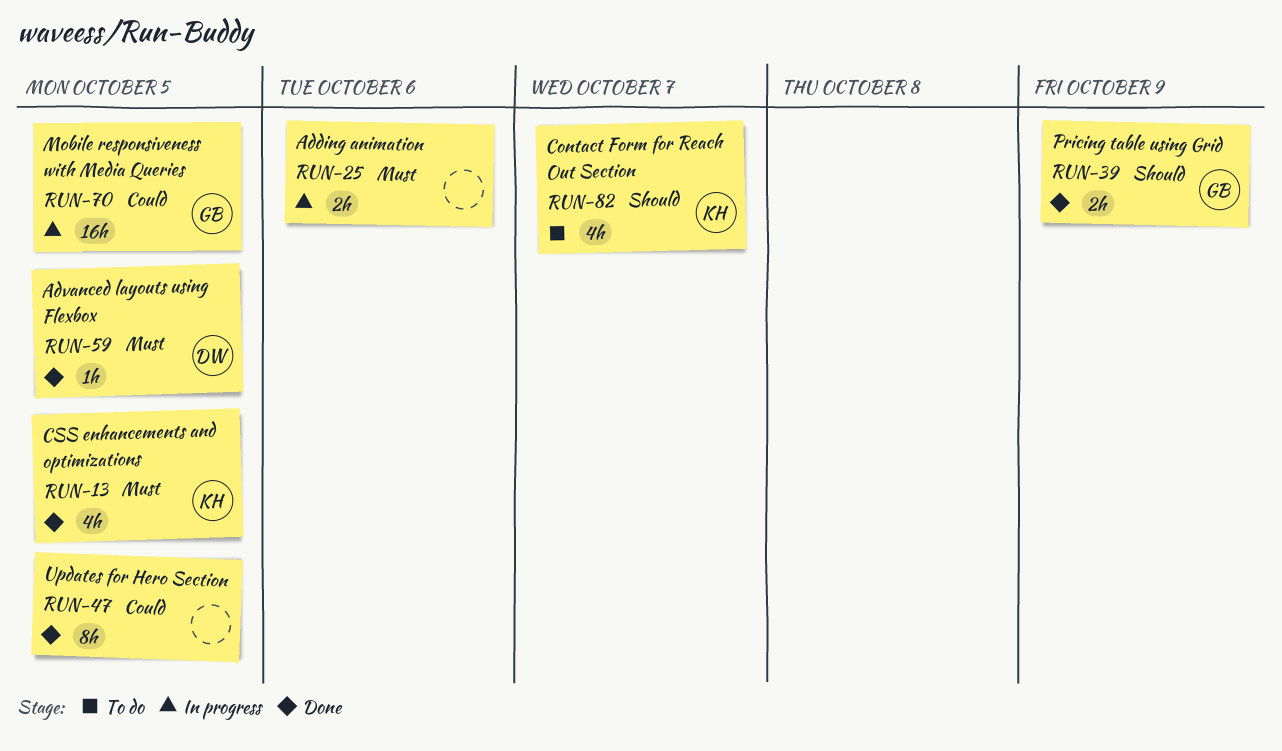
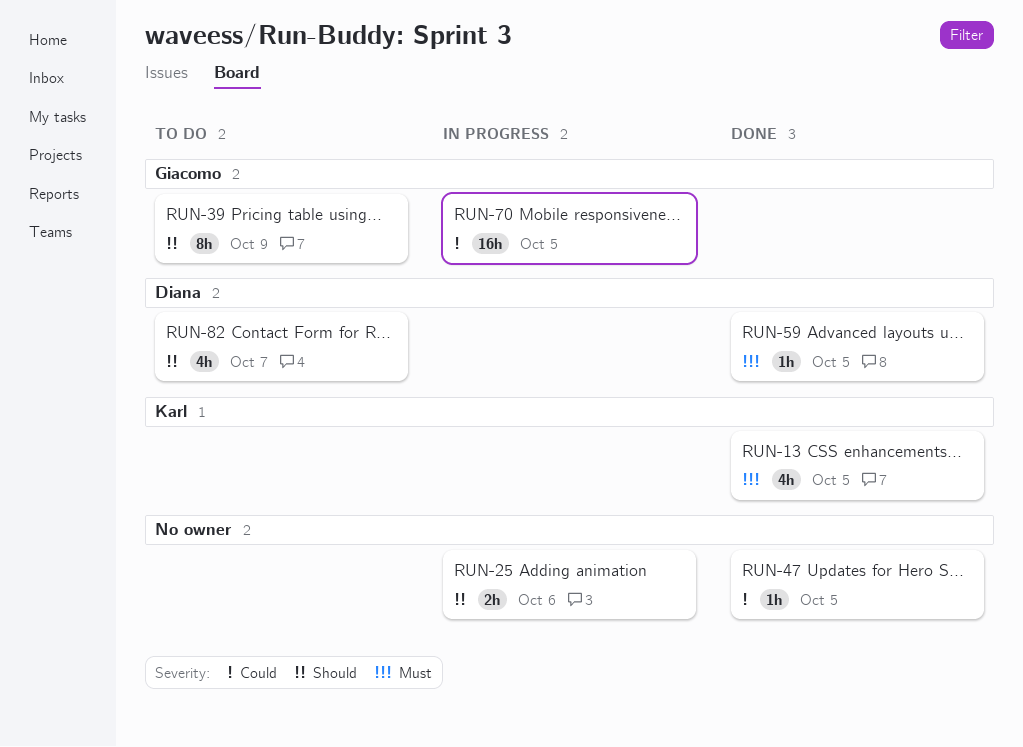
RUN-25, priority: Must -> Should
RUN-39, status: Done -> To do
RUN-39, estimate: 2h -> 8h
RUN-47, estimate: 8h -> 1h
RUN-82, owner: Karl -> Diana

